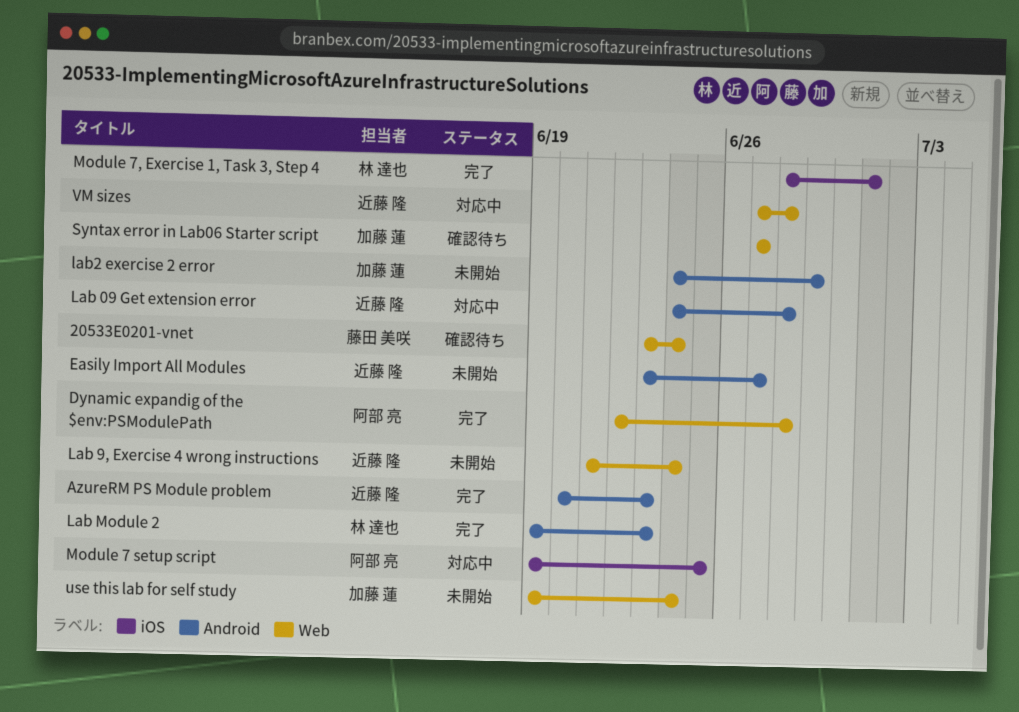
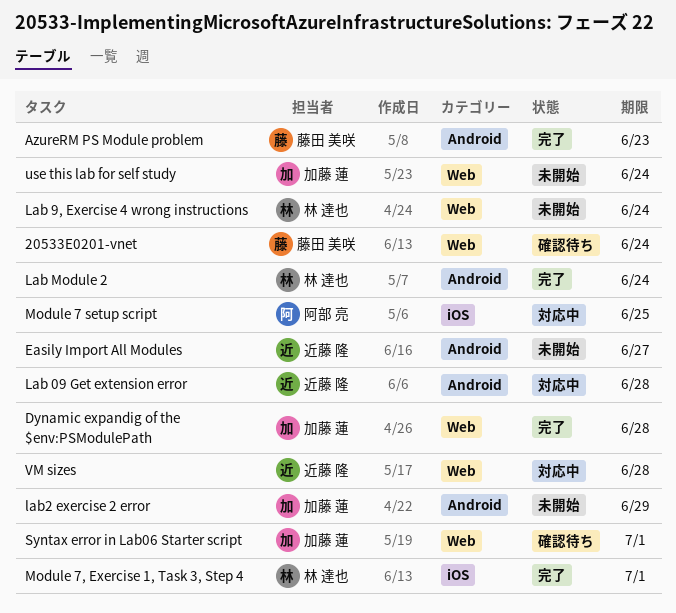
AzureRM PS Module problem, owner: 近藤 隆 -> 藤田 美咲
Dynamic expandig of the $env:PSModulePath, owner: 阿部 亮 -> 加藤 蓮
Lab 9, Exercise 4 wrong instructions, owner: 近藤 隆 -> 林 達也
Lab Module 2, due: Jun 23 -> Jun 24
Syntax error in Lab06 Starter script, due: Jun 27 -> Jul 1

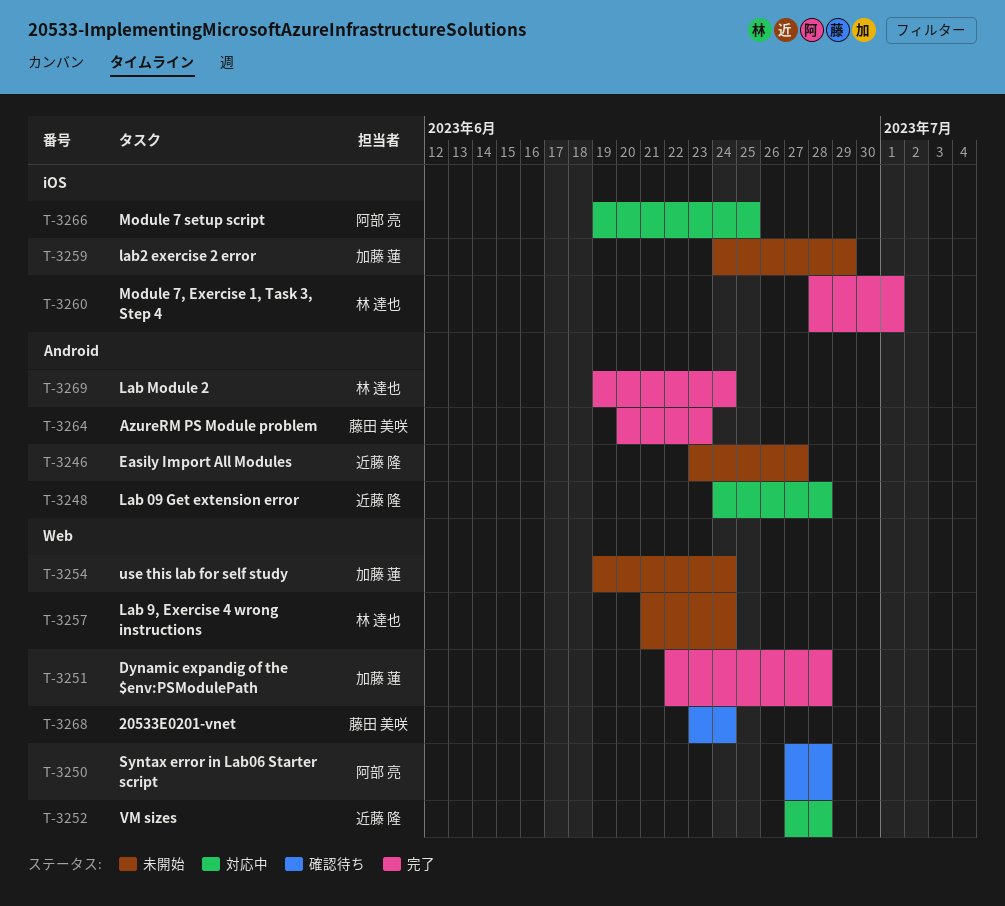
lab2 exercise 2 error, label: Android -> iOS
Syntax error in Lab06 Starter script, owner: 加藤 蓮 -> 阿部 亮
Syntax error in Lab06 Starter script, due: Jul 1 -> Jun 28

